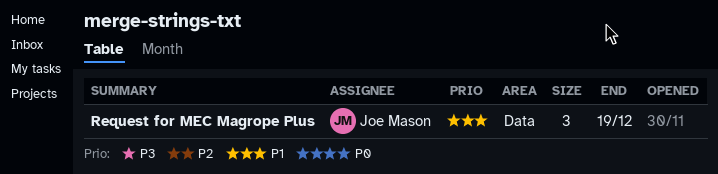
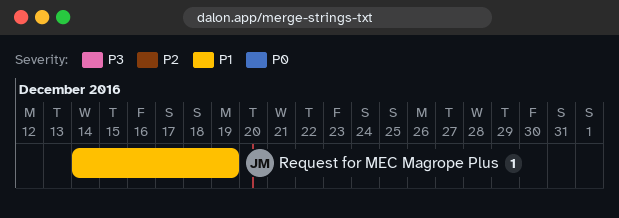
Request for MEC Magrope Plus, estimate: 3 -> 1

